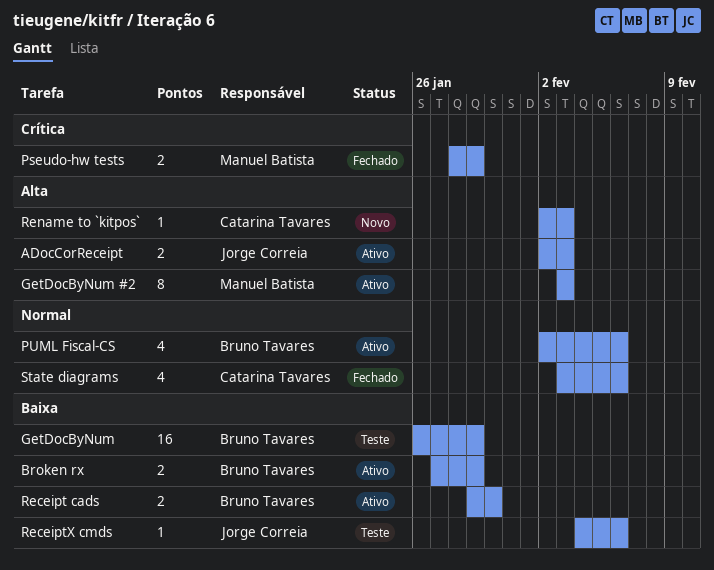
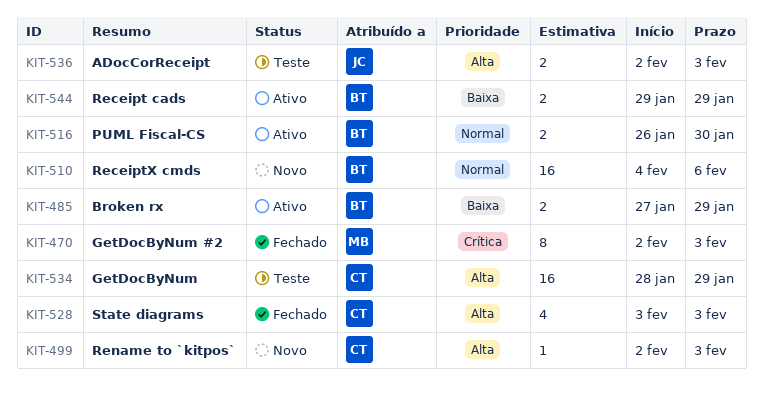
ADocCorReceipt, status: Ativo -> Teste
GetDocByNum, owner: Bruno Tavares -> Catarina Tavares
GetDocByNum, priority: Baixa -> Alta
GetDocByNum, start: Jan 26 -> Jan 28
GetDocByNum #2, status: Ativo -> Fechado
GetDocByNum #2, priority: Alta -> Crítica
GetDocByNum #2, start: Feb 3 -> Feb 2
Pseudo-hw tests: present -> none
PUML Fiscal-CS, estimate: 4 -> 2
PUML Fiscal-CS, start: Feb 2 -> Jan 26
PUML Fiscal-CS, due: Feb 6 -> Jan 30
Receipt cads, due: Jan 30 -> Jan 29
ReceiptX cmds, status: Teste -> Novo
ReceiptX cmds, owner: Jorge Correia -> Bruno Tavares
ReceiptX cmds, priority: Baixa -> Normal
ReceiptX cmds, estimate: 1 -> 16
State diagrams, priority: Normal -> Alta
State diagrams, due: Feb 6 -> Feb 3

